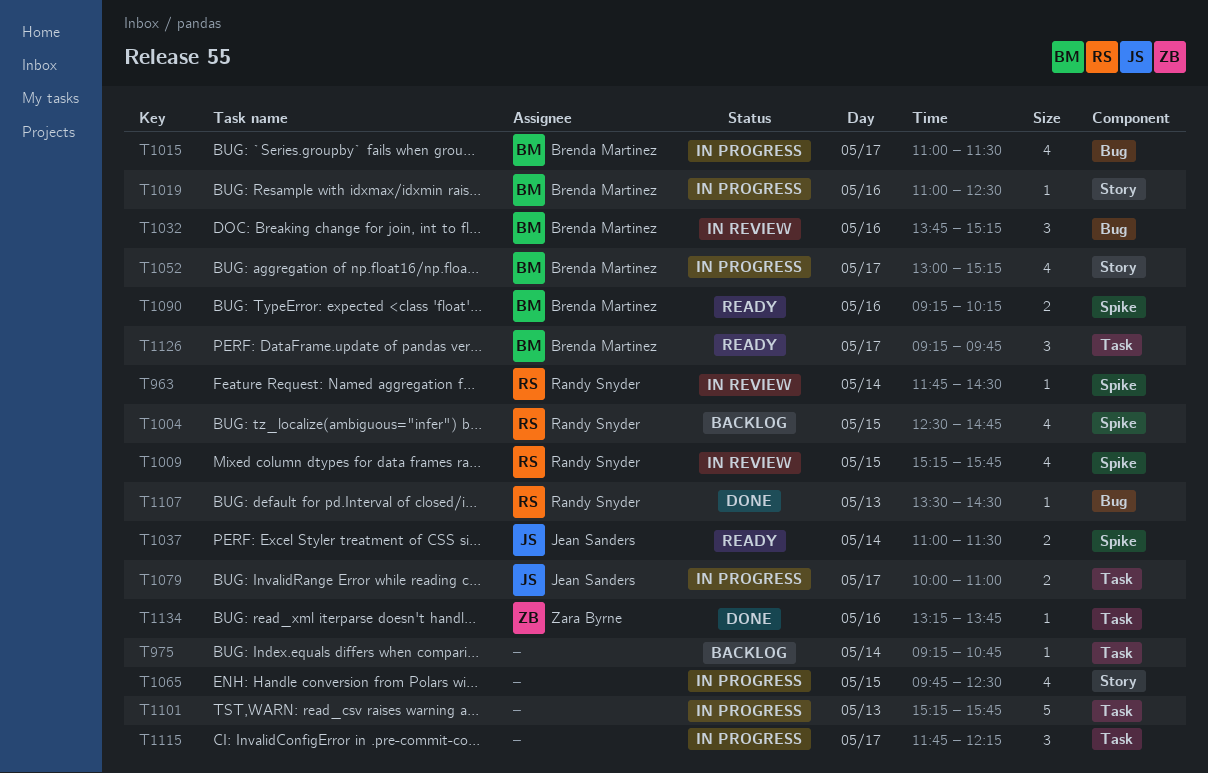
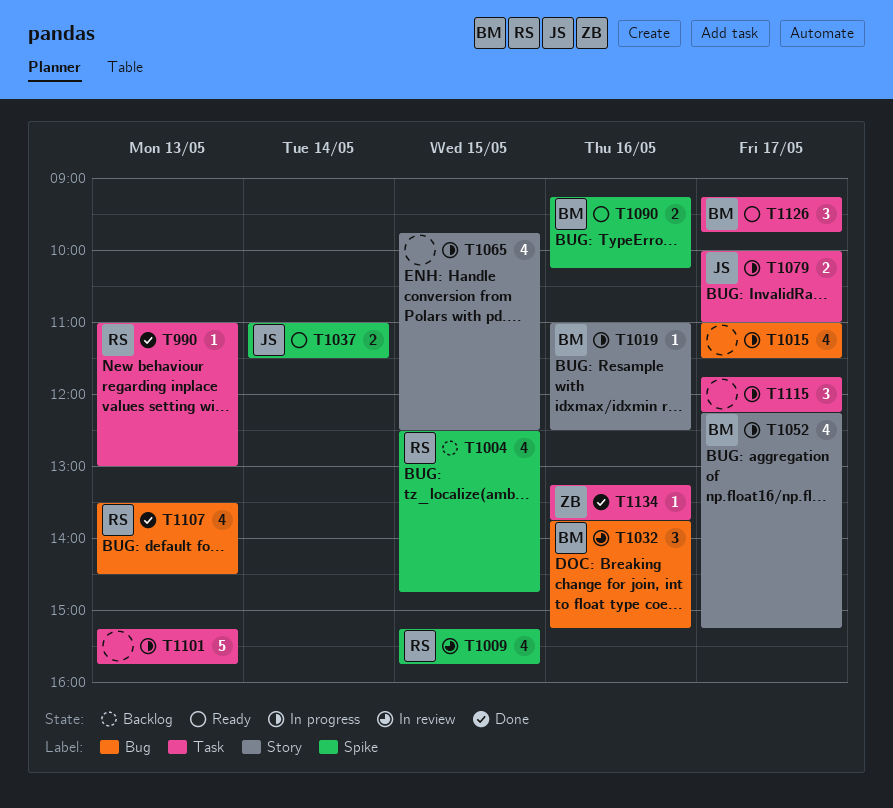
T963: present -> none
T975: present -> none
T990: none -> present
T1015, owner: Brenda Martinez -> none
T1052, begins: 13:00 -> 12:15
T1107, estimate: 1 -> 4

